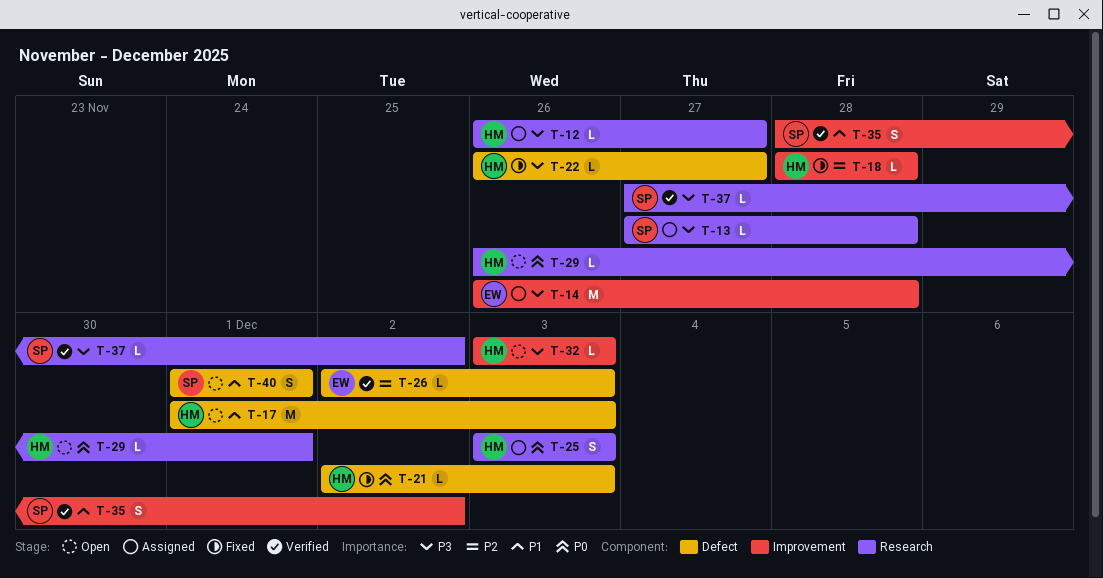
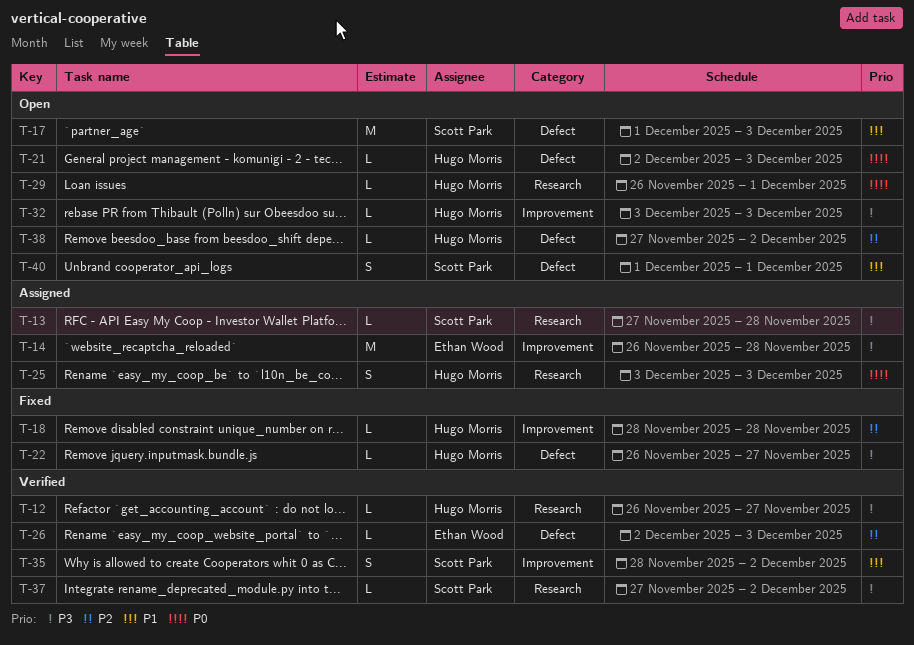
T-12, status: Assigned -> Verified
T-17, owner: Hugo Morris -> Scott Park
T-21, status: Fixed -> Open
T-38: none -> present

